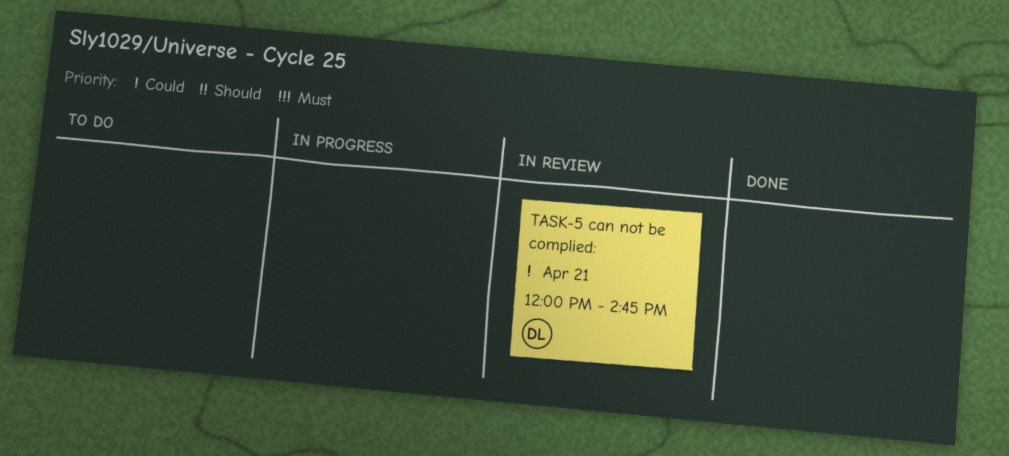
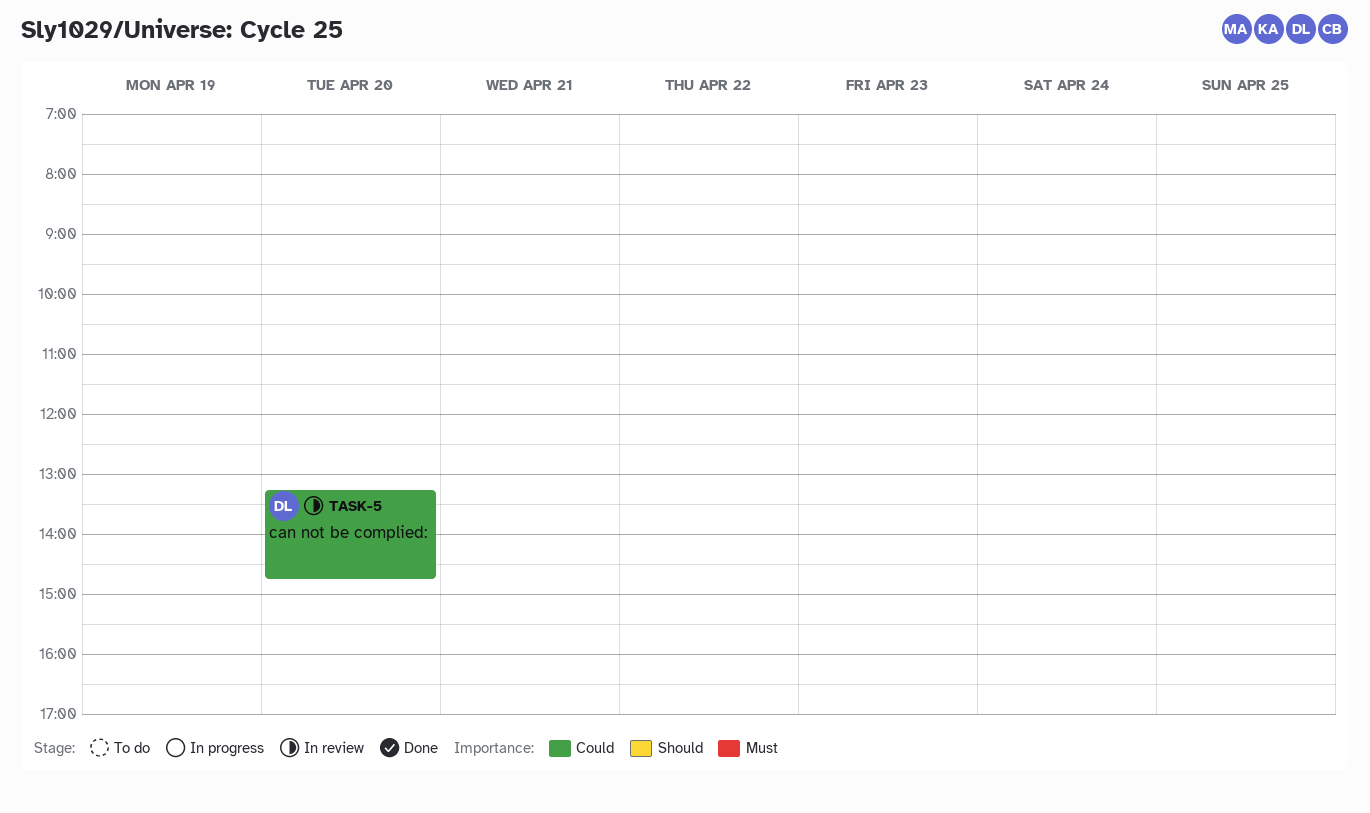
TASK-5, day: Apr 21 -> Apr 20
TASK-5, begins: 12:00 -> 13:15

